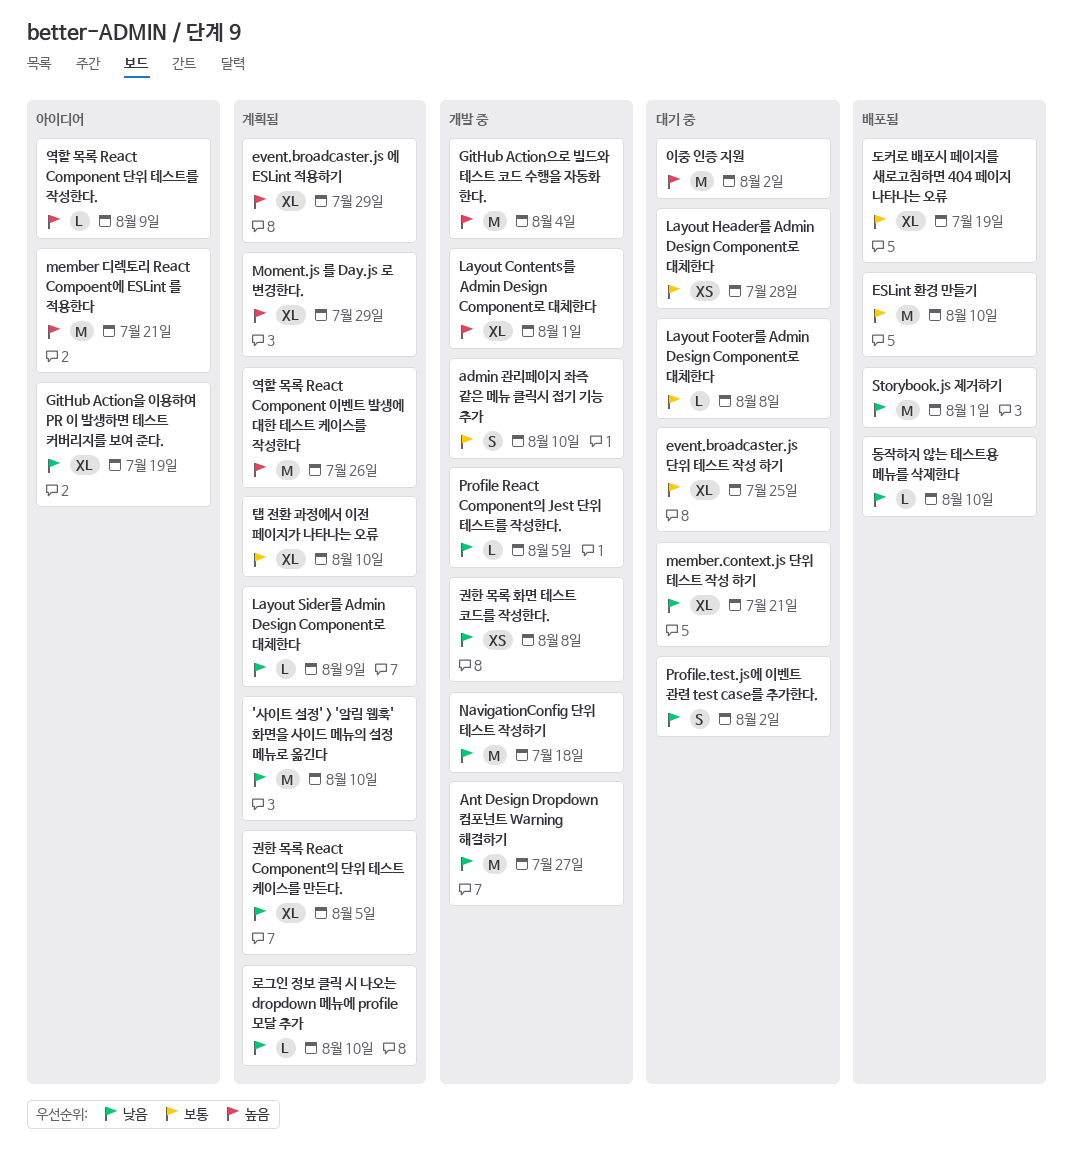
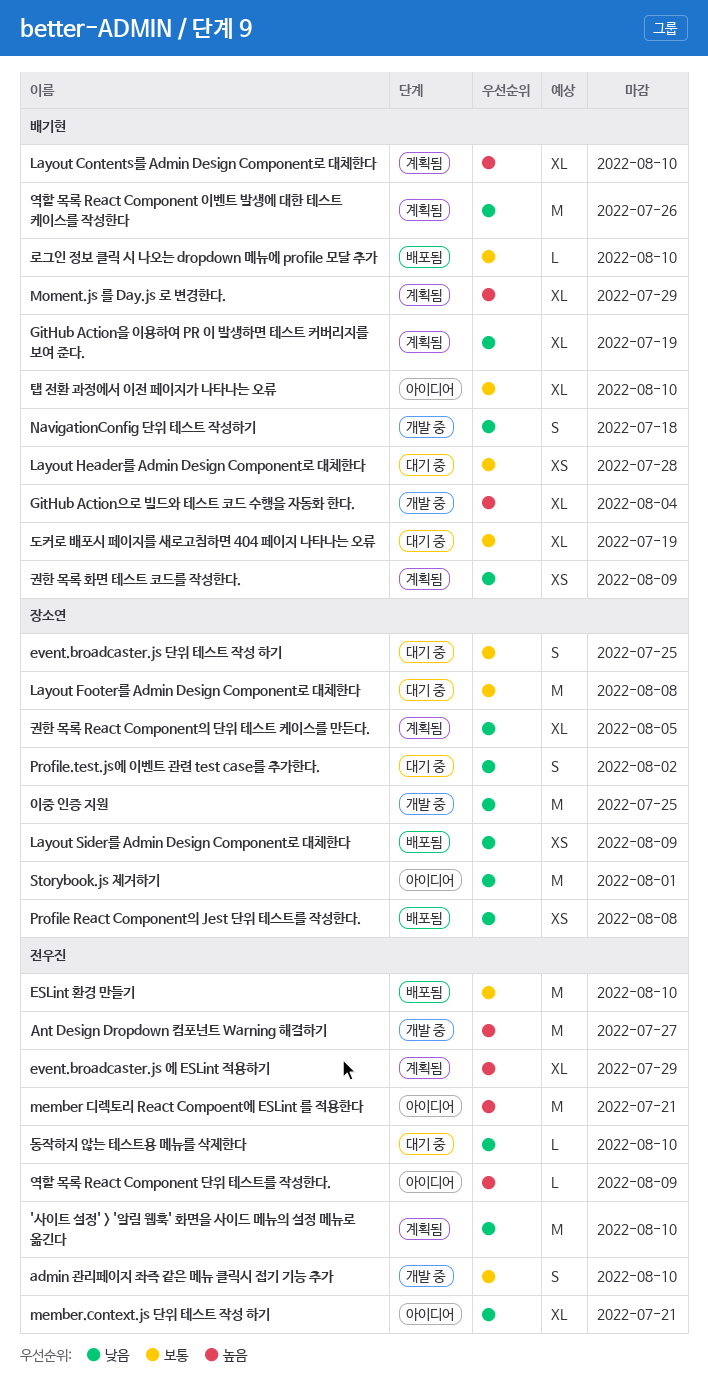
Ant Design Dropdown 컴포넌트 Warning 해결하기, priority: 낮음 -> 높음
event.broadcaster.js 단위 테스트 작성 하기, estimate: XL -> S
GitHub Action으로 빌드와 테스트 코드 수행을 자동화 한다., estimate: M -> XL
GitHub Action을 이용하여 PR 이 발생하면 테스트 커버리지를 보여 준다., status: 아이디어 -> 계획됨
Layout Contents를 Admin Design Component로 대체한다, status: 개발 중 -> 계획됨
Layout Contents를 Admin Design Component로 대체한다, due: Aug 1 -> Aug 10
Layout Footer를 Admin Design Component로 대체한다, estimate: L -> M
Layout Sider를 Admin Design Component로 대체한다, status: 계획됨 -> 배포됨
Layout Sider를 Admin Design Component로 대체한다, estimate: L -> XS
member.context.js 단위 테스트 작성 하기, status: 대기 중 -> 아이디어
NavigationConfig 단위 테스트 작성하기, estimate: M -> S
Profile React Component의 Jest 단위 테스트를 작성한다., status: 개발 중 -> 배포됨
Profile React Component의 Jest 단위 테스트를 작성한다., estimate: L -> XS
Profile React Component의 Jest 단위 테스트를 작성한다., due: Aug 5 -> Aug 8
Storybook.js 제거하기, status: 배포됨 -> 아이디어
권한 목록 화면 테스트 코드를 작성한다., status: 개발 중 -> 계획됨
권한 목록 화면 테스트 코드를 작성한다., due: Aug 8 -> Aug 9
도커로 배포시 페이지를 새로고침하면 404 페이지 나타나는 오류, status: 배포됨 -> 대기 중
동작하지 않는 테스트용 메뉴를 삭제한다, status: 배포됨 -> 대기 중
로그인 정보 클릭 시 나오는 dropdown 메뉴에 profile 모달 추가, status: 계획됨 -> 배포됨
로그인 정보 클릭 시 나오는 dropdown 메뉴에 profile 모달 추가, priority: 낮음 -> 보통
역할 목록 React Component 이벤트 발생에 대한 테스트 케이스를 작성한다, priority: 높음 -> 낮음
이중 인증 지원, status: 대기 중 -> 개발 중
이중 인증 지원, priority: 높음 -> 낮음
이중 인증 지원, due: Aug 2 -> Jul 25
탭 전환 과정에서 이전 페이지가 나타나는 오류, status: 계획됨 -> 아이디어

